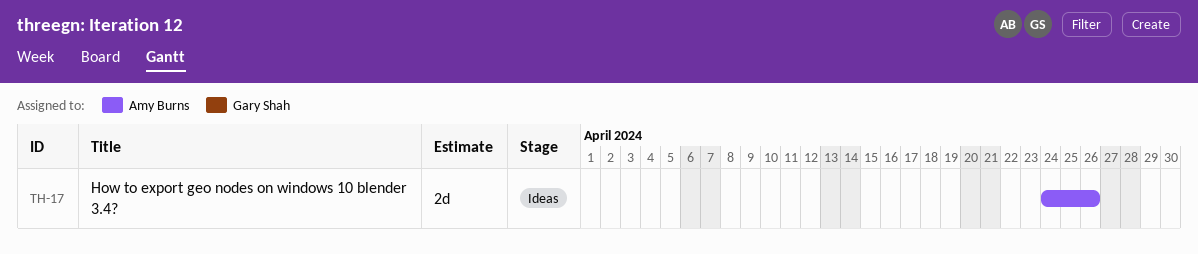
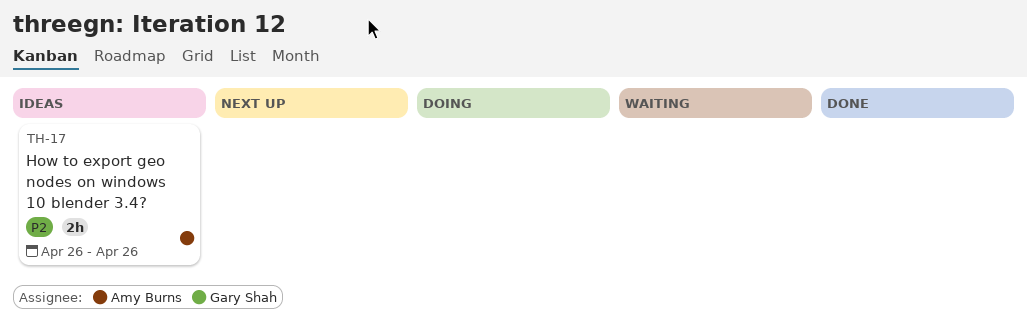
TH-17, estimate: 2d -> 2h
TH-17, start: Apr 24 -> Apr 26

